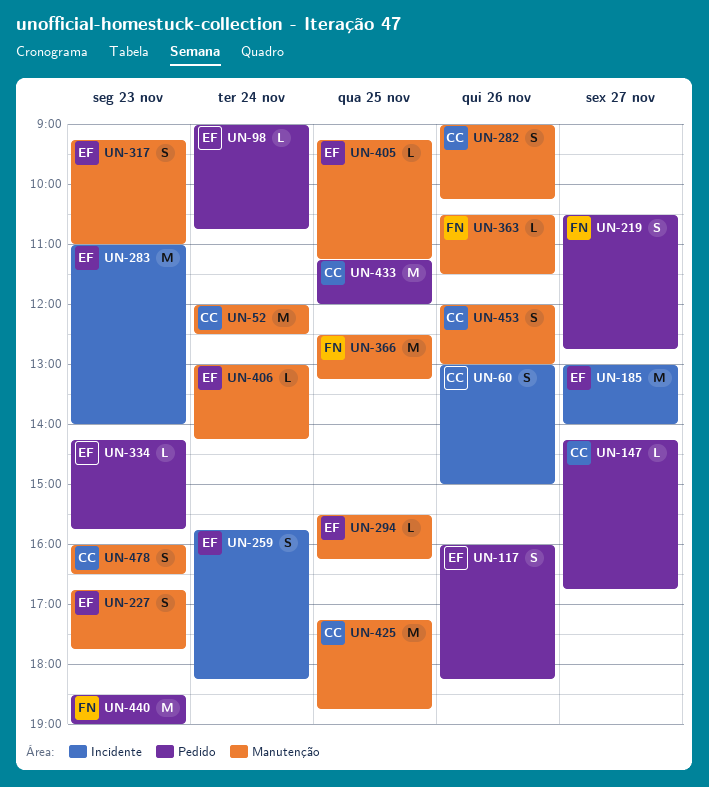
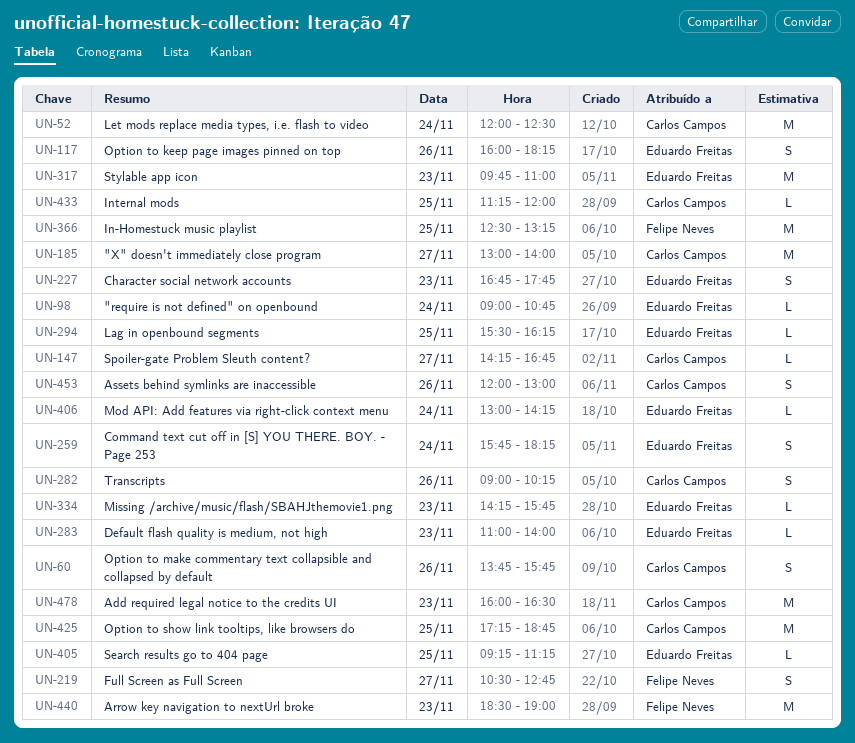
UN-60, begins: 13:00 -> 13:45
UN-60, ends: 15:00 -> 15:45
UN-185, owner: Eduardo Freitas -> Carlos Campos
UN-283, estimate: M -> L
UN-317, estimate: S -> M
UN-317, begins: 09:15 -> 09:45
UN-363: present -> none
UN-433, estimate: M -> L
UN-478, estimate: S -> M

